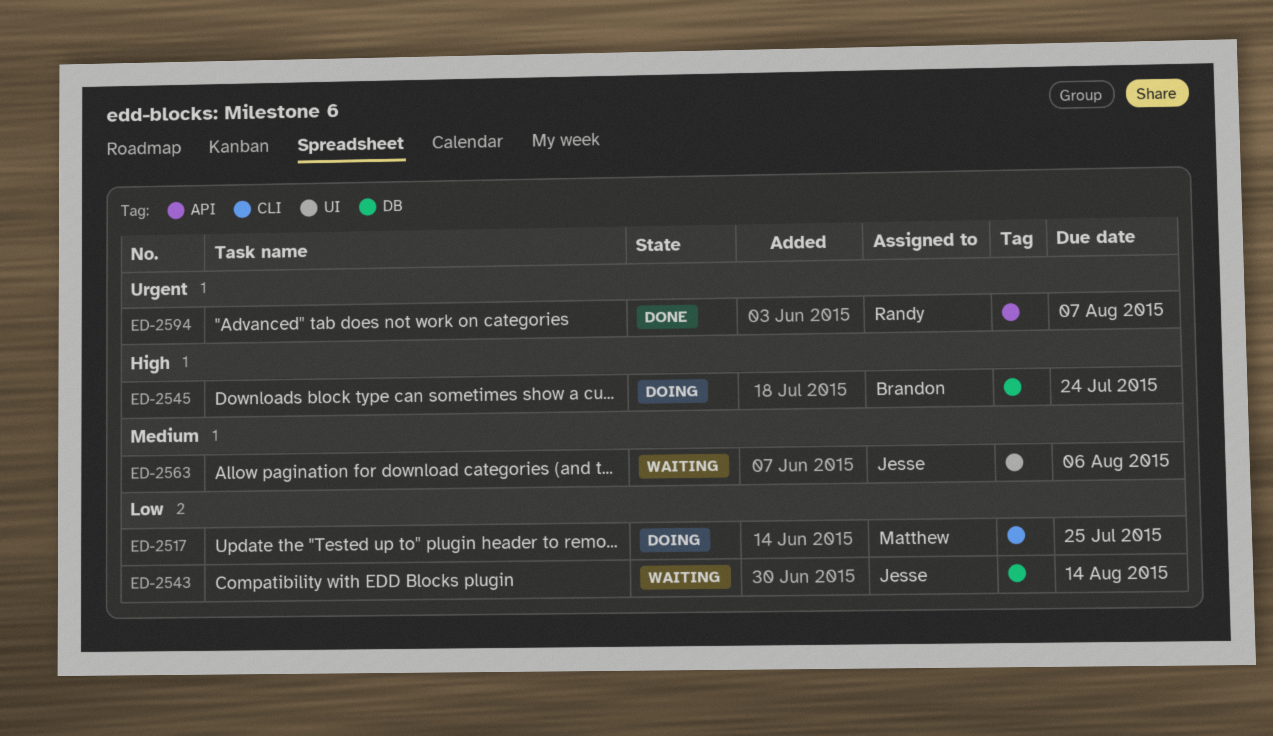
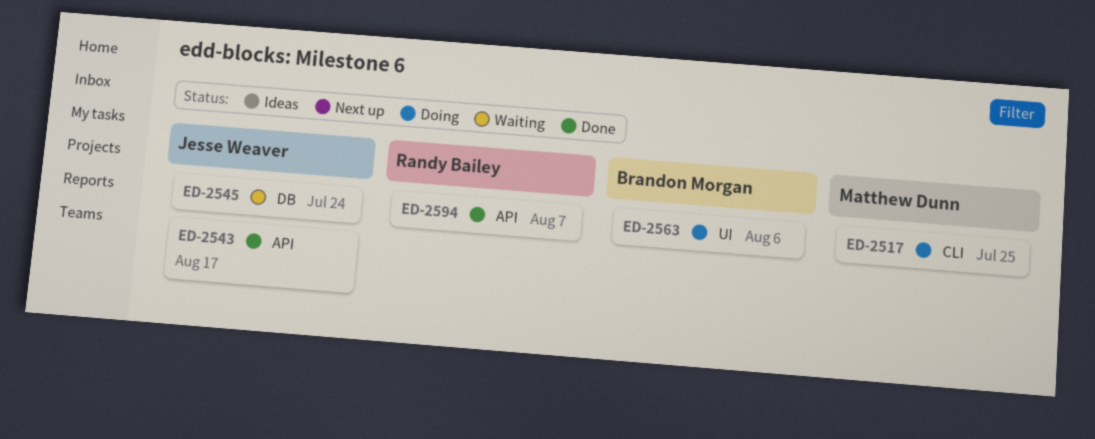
ED-2543, status: Waiting -> Done
ED-2543, label: DB -> API
ED-2543, due: Aug 14 -> Aug 17
ED-2545, status: Doing -> Waiting
ED-2545, owner: Brandon Morgan -> Jesse Weaver
ED-2563, status: Waiting -> Doing
ED-2563, owner: Jesse Weaver -> Brandon Morgan

